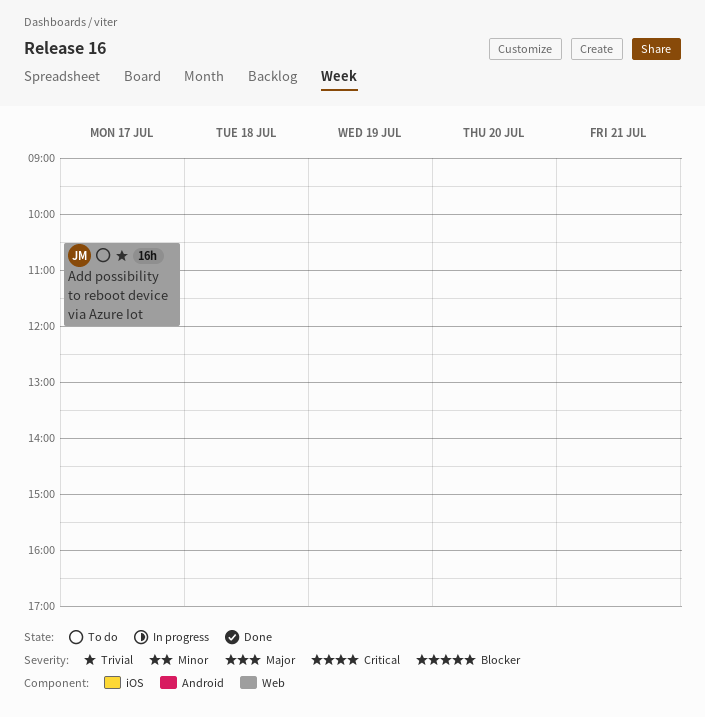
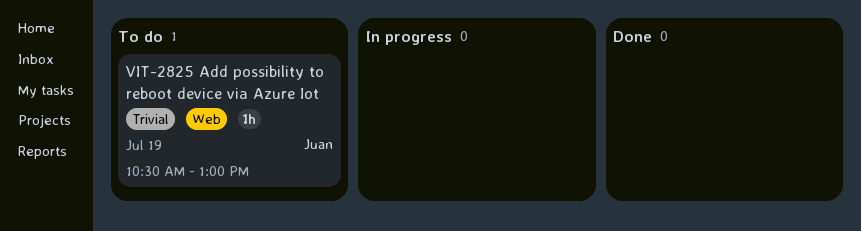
Add possibility to reboot device via Azure Iot, estimate: 16h -> 1h
Add possibility to reboot device via Azure Iot, day: Jul 17 -> Jul 19
Add possibility to reboot device via Azure Iot, ends: 12:00 -> 13:00

